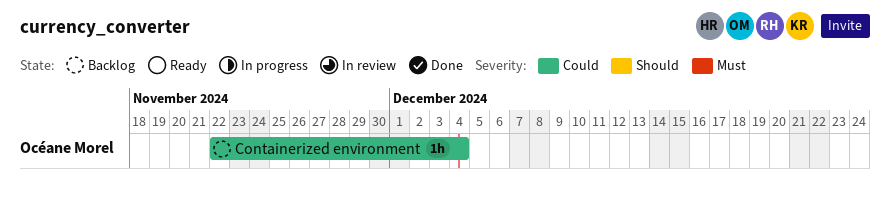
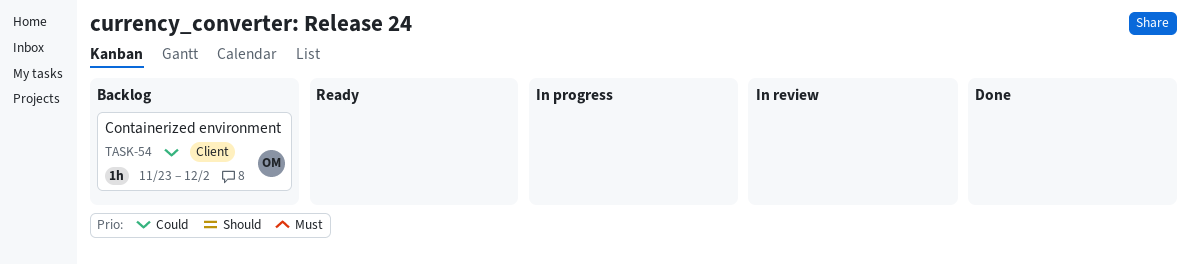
Containerized environment, start: Nov 22 -> Nov 23
Containerized environment, due: Dec 4 -> Dec 2

